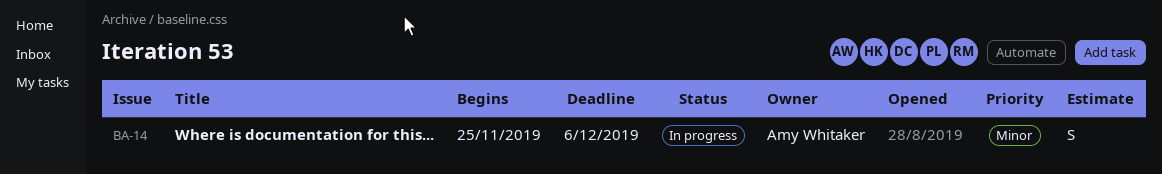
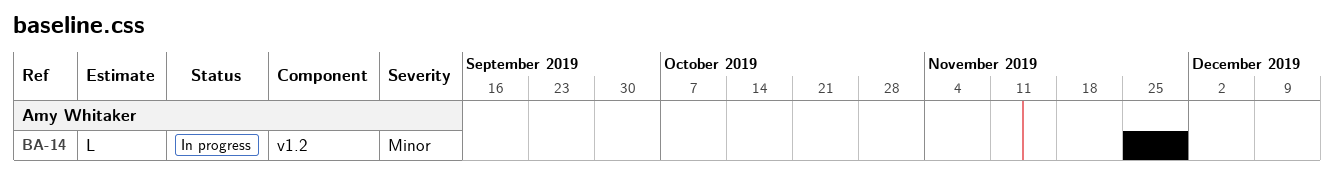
BA-14, estimate: S -> L
BA-14, due: Dec 6 -> Nov 29

